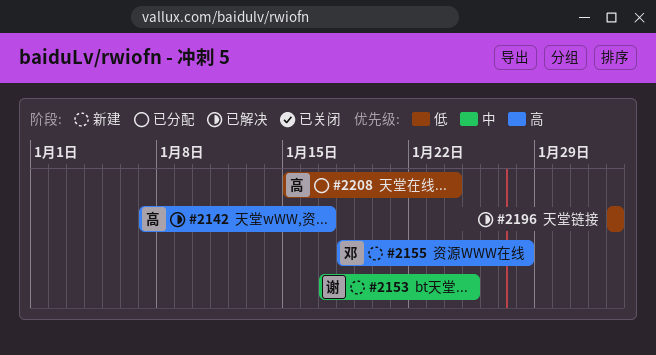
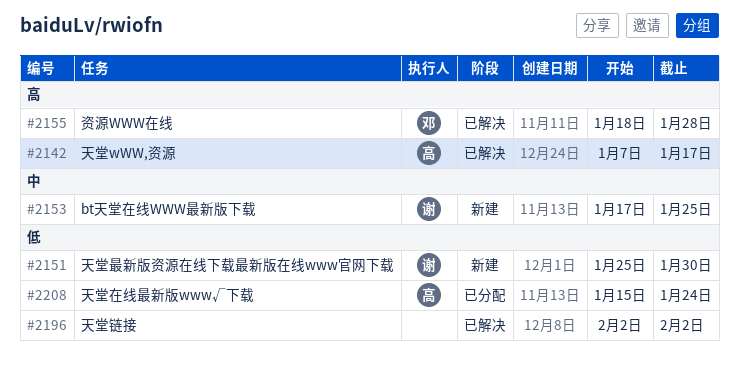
#2151: none -> present
#2155, status: 新建 -> 已解决

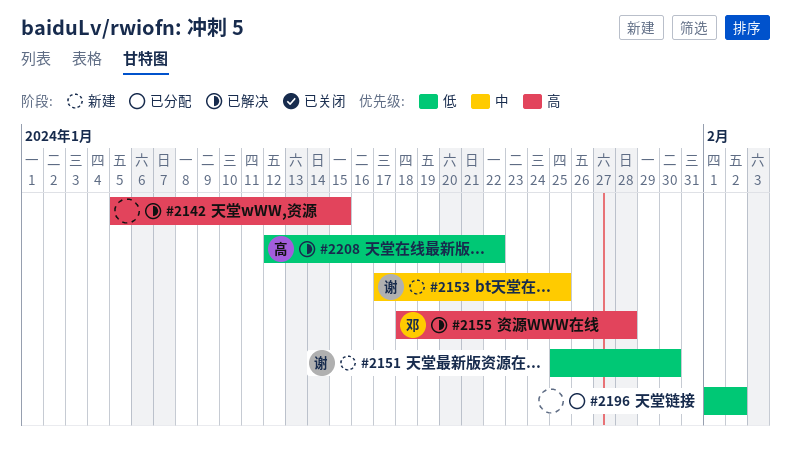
#2142, owner: 高 -> none
#2142, start: Jan 7 -> Jan 5
#2142, due: Jan 17 -> Jan 15
#2196, status: 已解决 -> 已分配
#2196, start: Feb 2 -> Feb 1
#2208, status: 已分配 -> 已解决
#2208, start: Jan 15 -> Jan 12
#2208, due: Jan 24 -> Jan 22

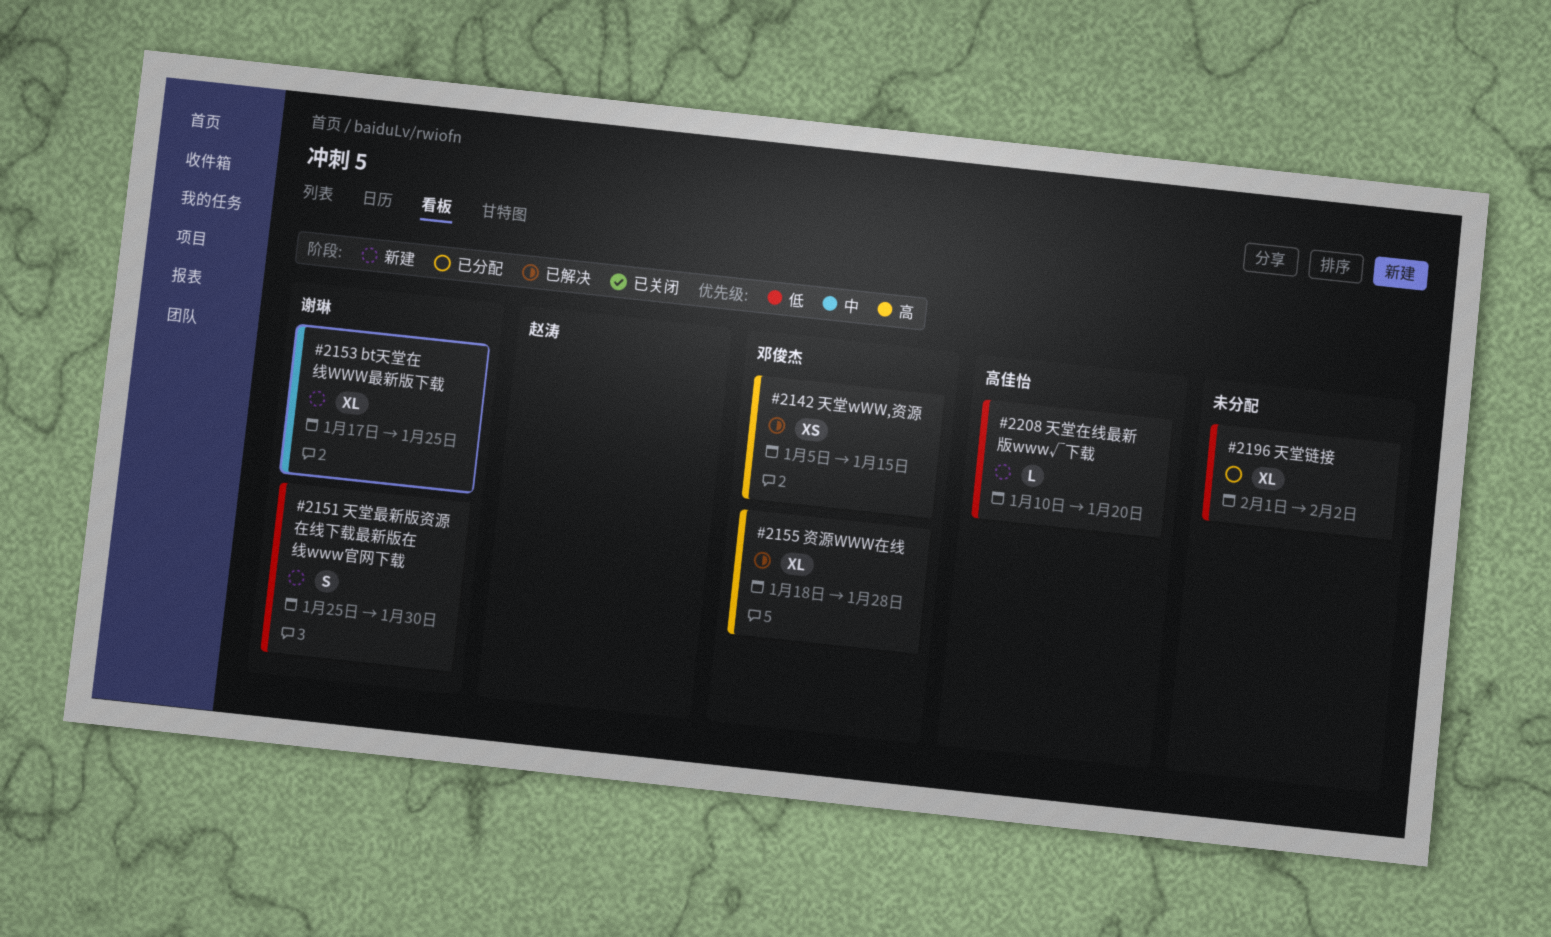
#2142, owner: none -> 邓俊杰
#2208, status: 已解决 -> 新建
#2208, start: Jan 12 -> Jan 10
#2208, due: Jan 22 -> Jan 20

